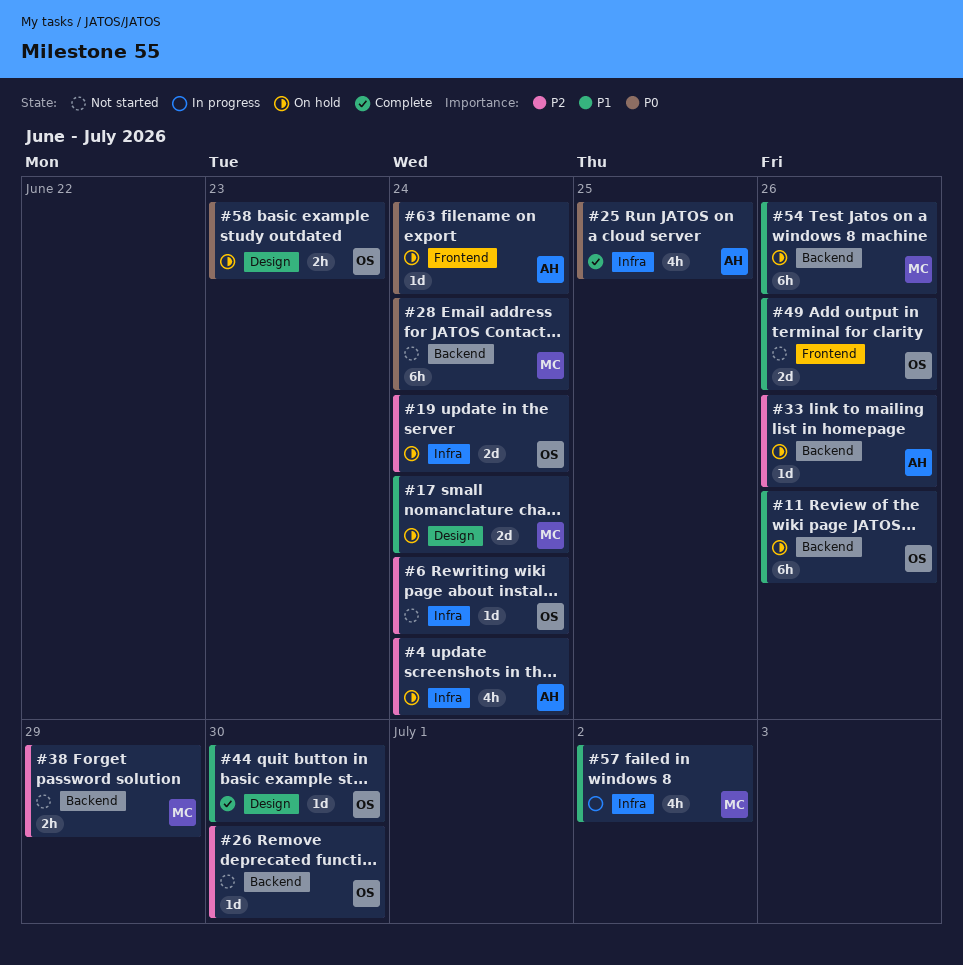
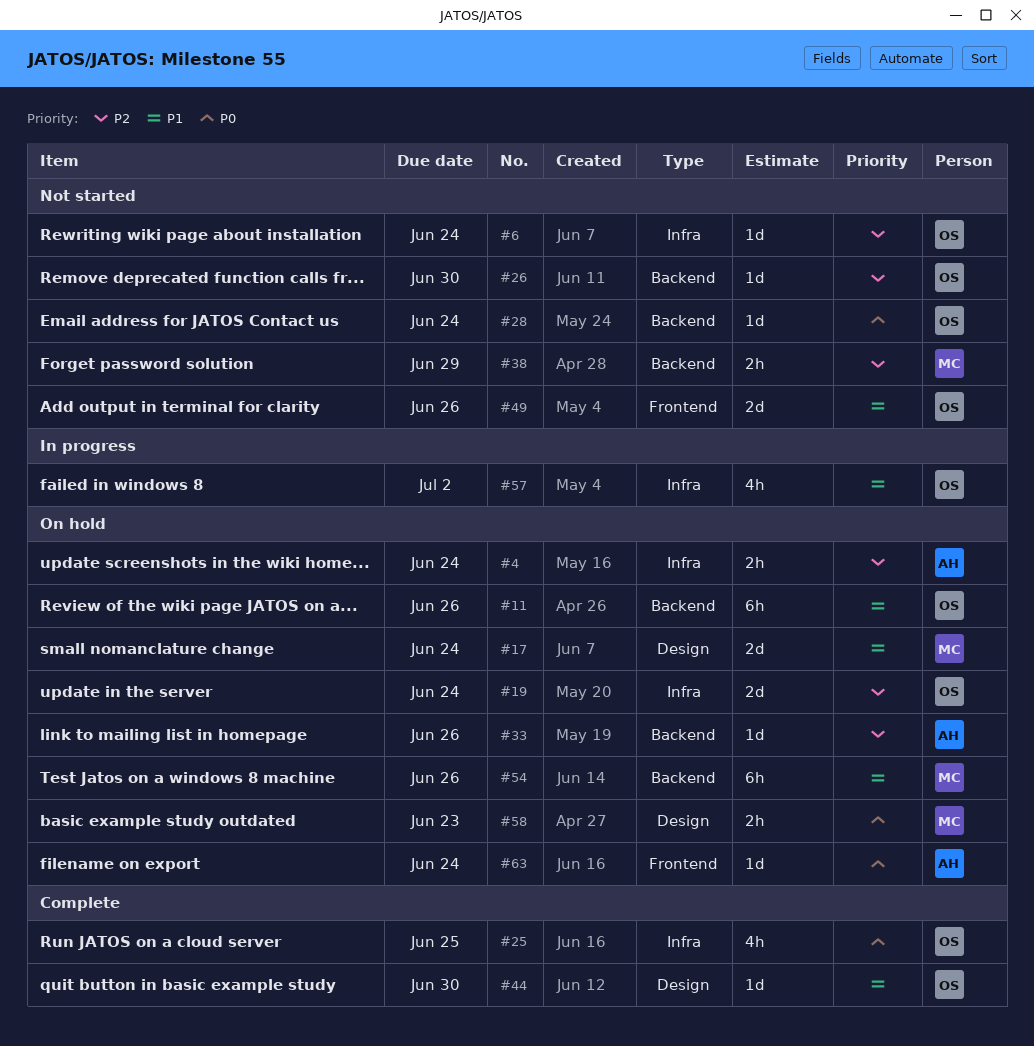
#4, estimate: 4h -> 2h
#25, owner: AH -> OS
#28, owner: MC -> OS
#28, estimate: 6h -> 1d
#57, owner: MC -> OS
#58, owner: OS -> MC

